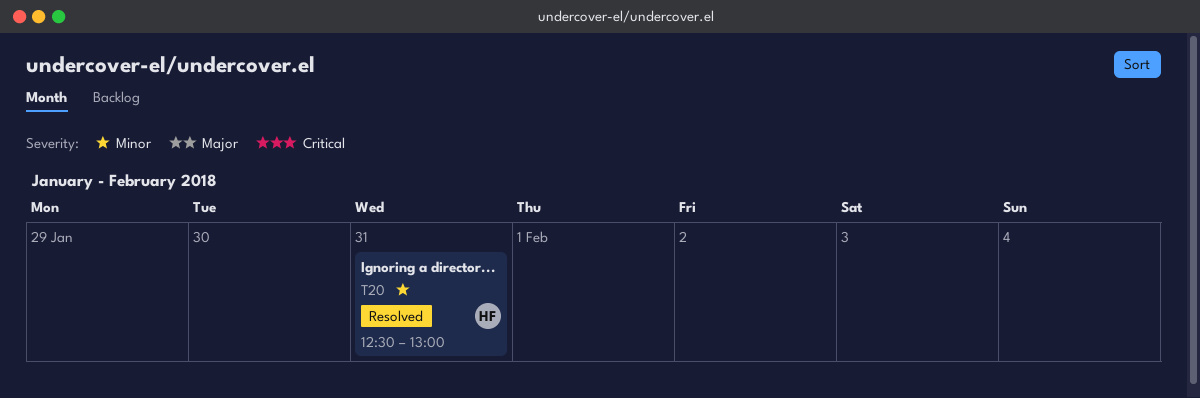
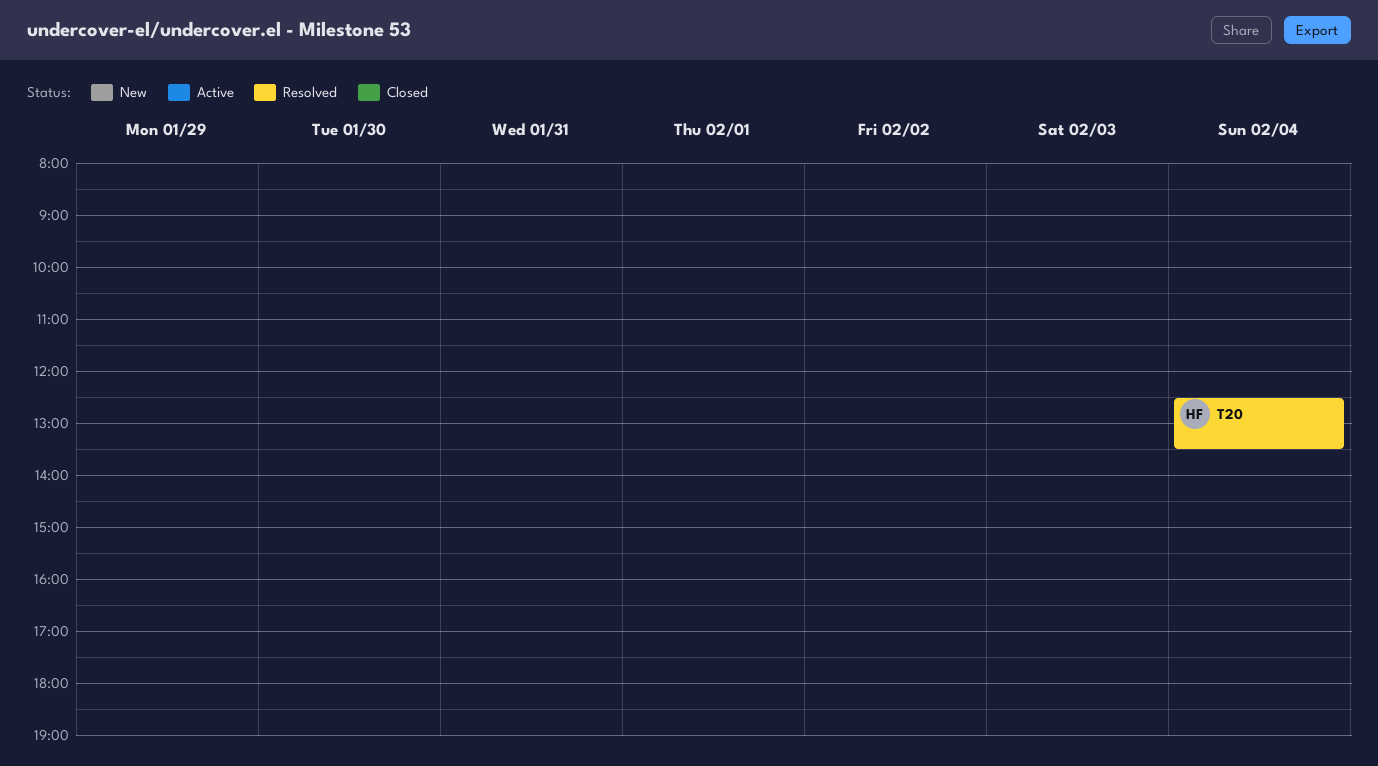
T20, day: Jan 31 -> Feb 4
T20, ends: 13:00 -> 13:30

